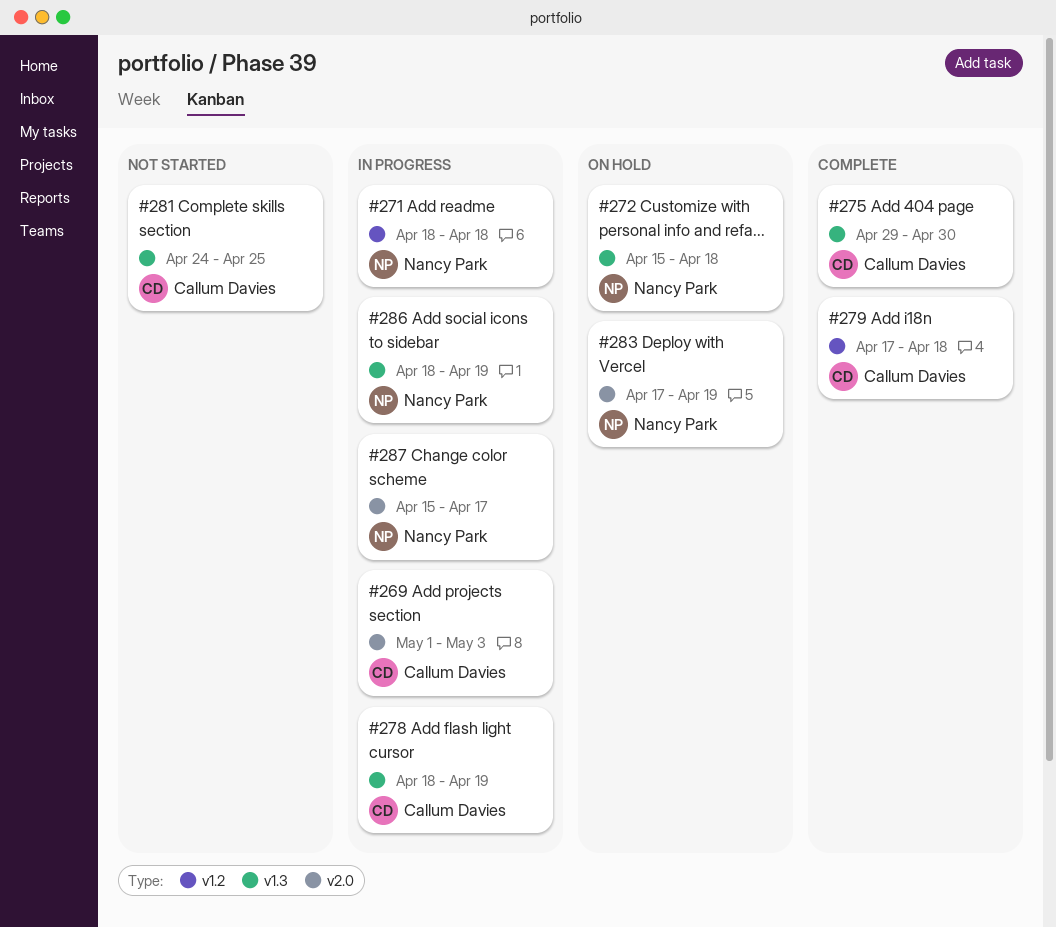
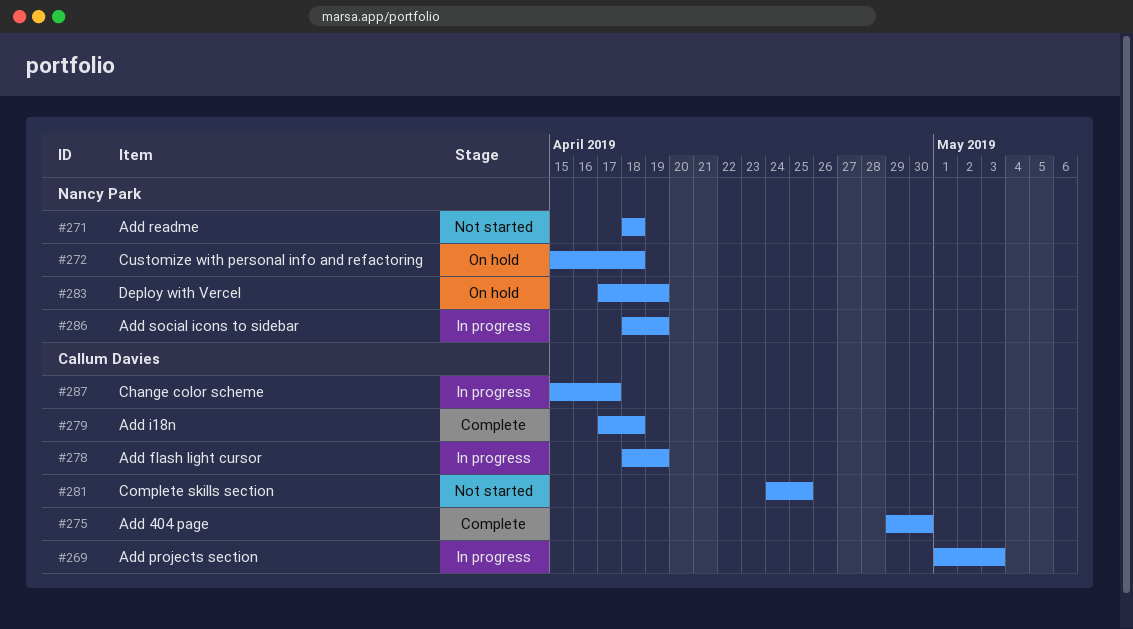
#271, status: In progress -> Not started
#287, owner: Nancy Park -> Callum Davies

